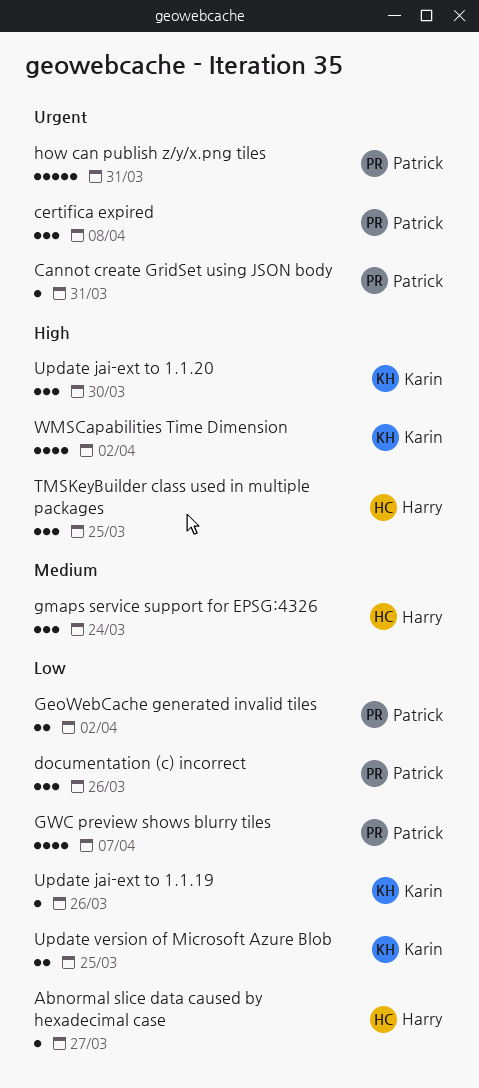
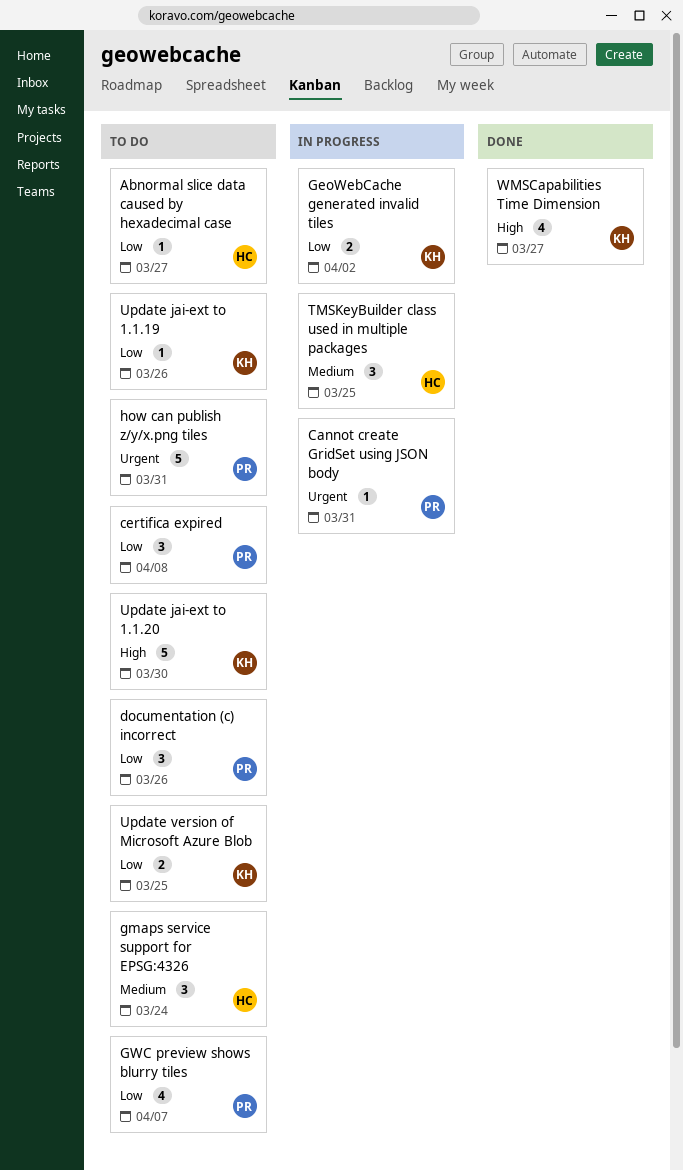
certifica expired, priority: Urgent -> Low
GeoWebCache generated invalid tiles, owner: Patrick -> Karin
TMSKeyBuilder class used in multiple packages, priority: High -> Medium
Update jai-ext to 1.1.20, estimate: 3 -> 5
WMSCapabilities Time Dimension, due: Apr 2 -> Mar 27

